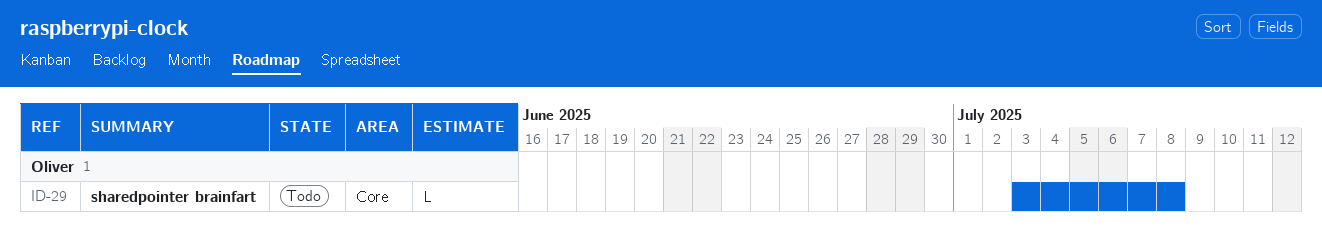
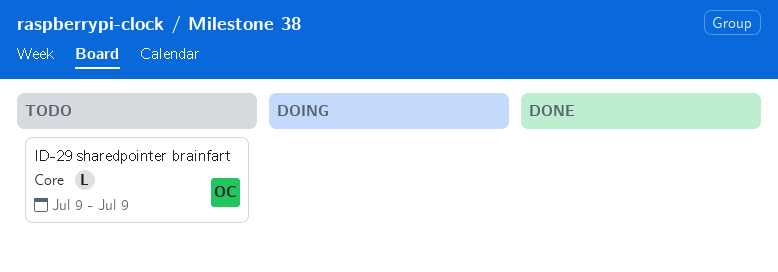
ID-29, start: Jul 3 -> Jul 9
ID-29, due: Jul 8 -> Jul 9

